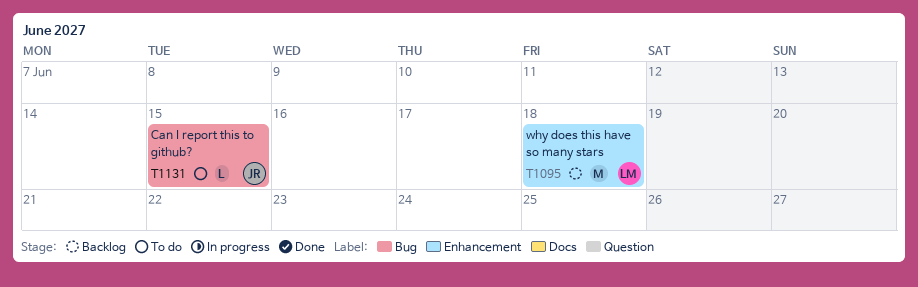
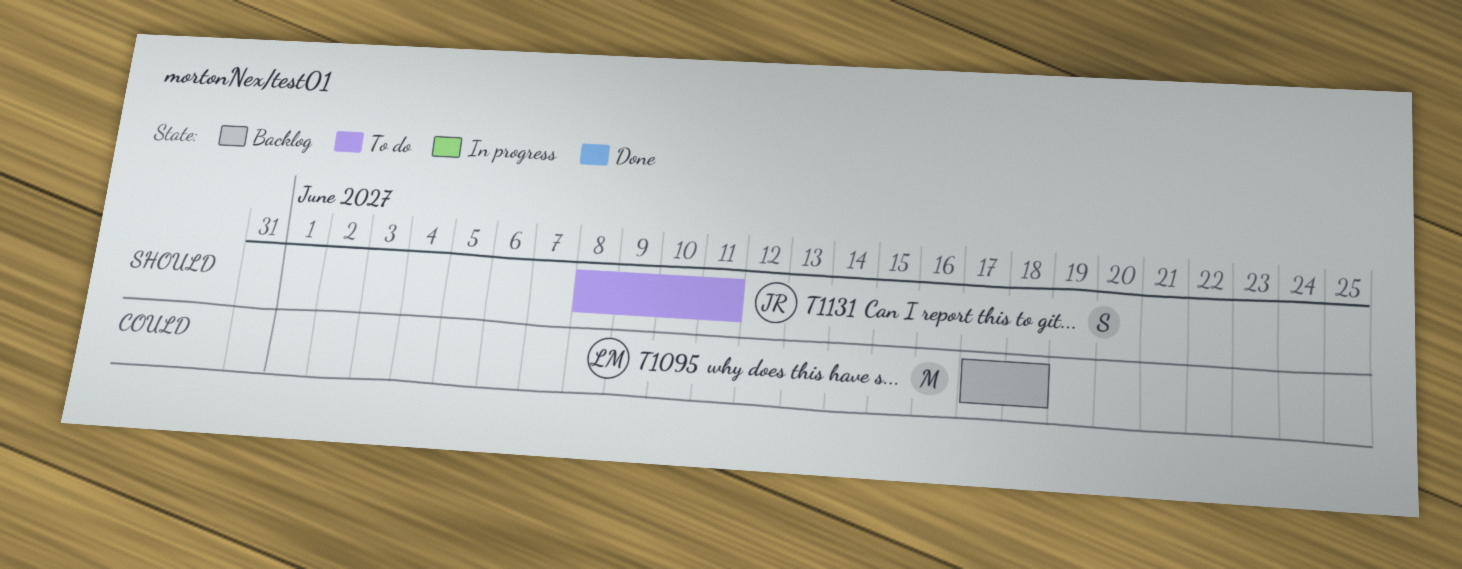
T1131, estimate: L -> S
T1131, due: Jun 15 -> Jun 11

